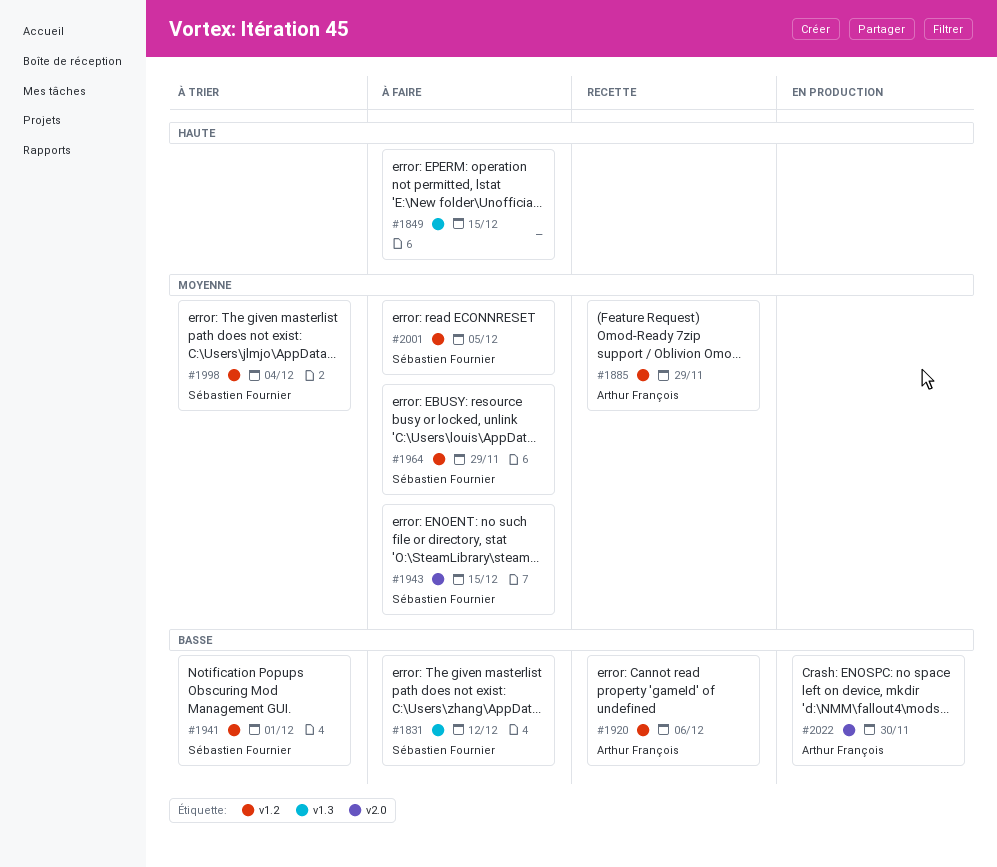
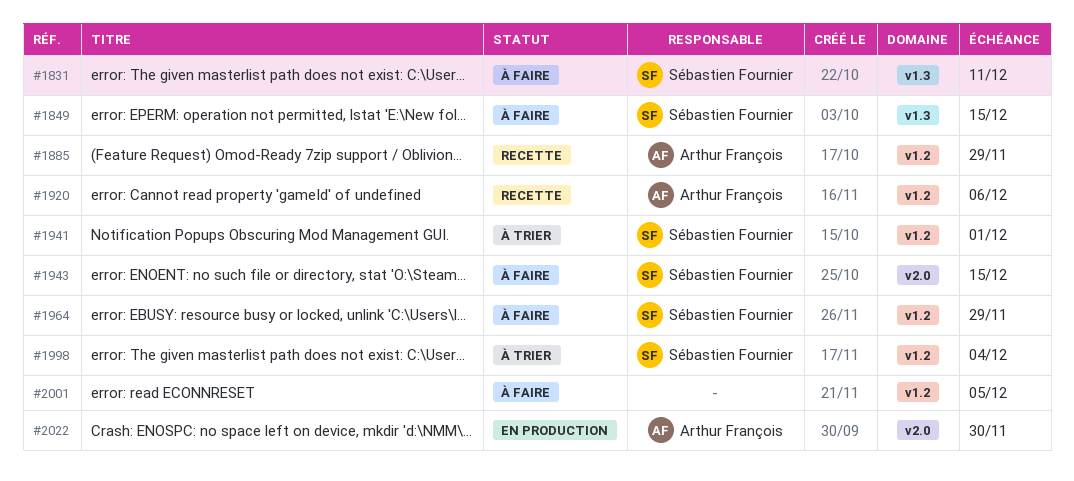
#1831, due: Dec 12 -> Dec 11
#1849, owner: none -> Sébastien Fournier
#2001, owner: Sébastien Fournier -> none

